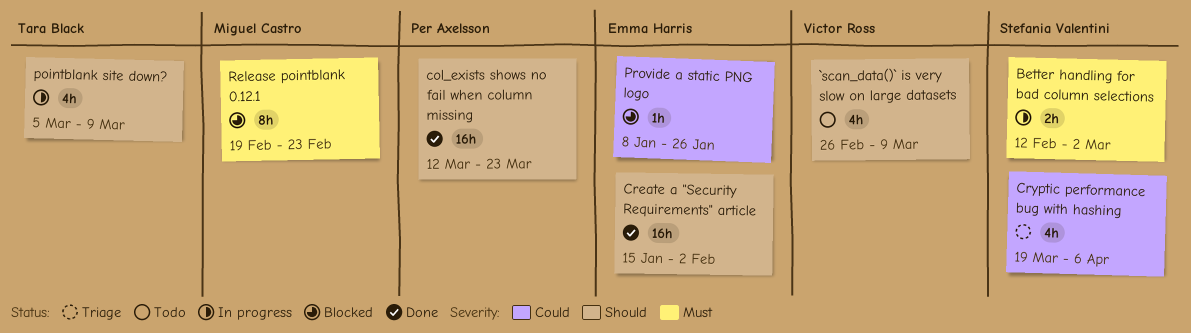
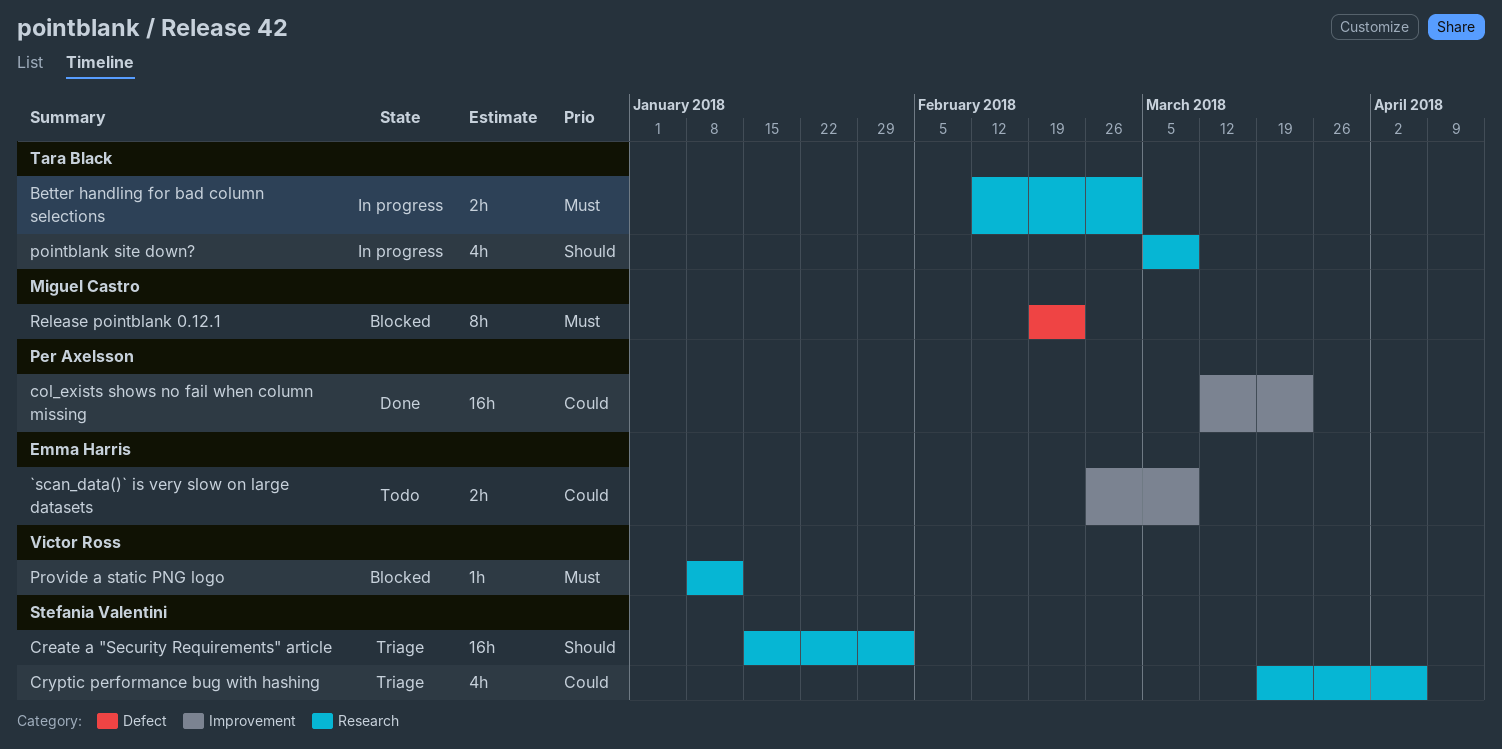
`scan_data()` is very slow on large datasets, owner: Victor Ross -> Emma Harris
`scan_data()` is very slow on large datasets, priority: Should -> Could
`scan_data()` is very slow on large datasets, estimate: 4h -> 2h
Better handling for bad column selections, owner: Stefania Valentini -> Tara Black
col_exists shows no fail when column missing, priority: Should -> Could
Create a "Security Requirements" article, status: Done -> Triage
Create a "Security Requirements" article, owner: Emma Harris -> Stefania Valentini
Provide a static PNG logo, owner: Emma Harris -> Victor Ross
Provide a static PNG logo, priority: Could -> Must
Provide a static PNG logo, due: Jan 26 -> Jan 12

